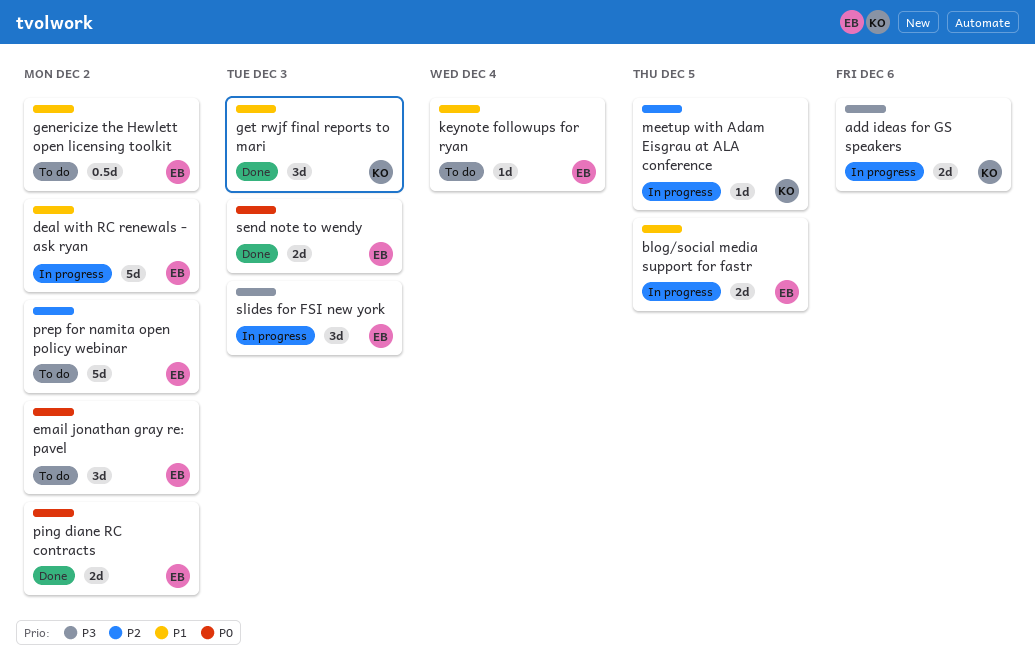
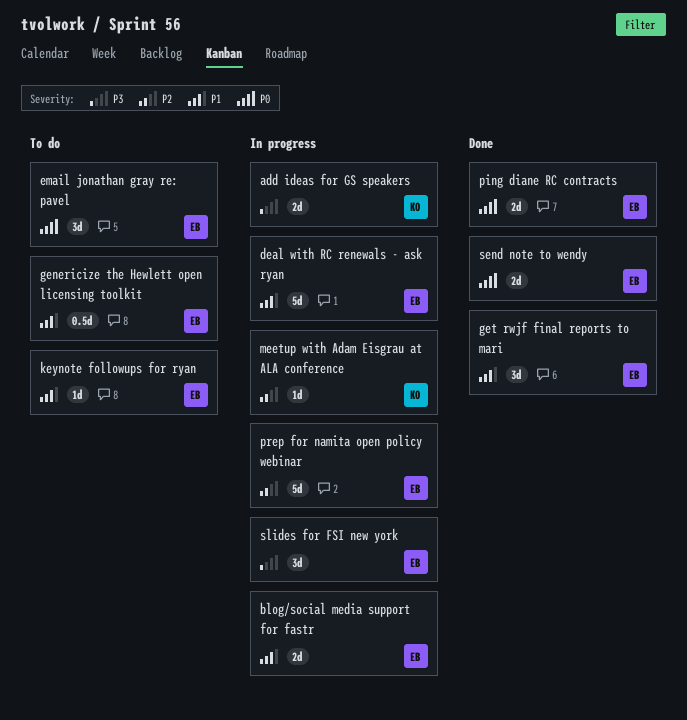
get rwjf final reports to mari, owner: KO -> EB
prep for namita open policy webinar, status: To do -> In progress

